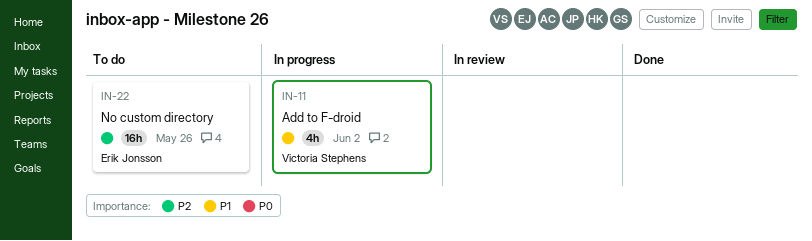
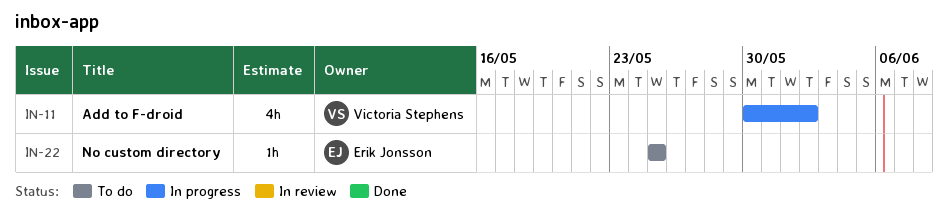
IN-22, estimate: 16h -> 1h
IN-22, due: May 26 -> May 25

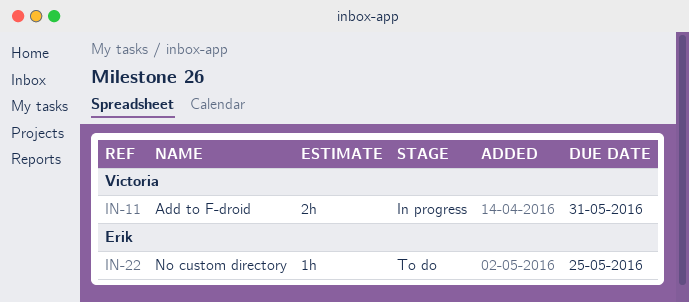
IN-11, estimate: 4h -> 2h
IN-11, due: Jun 2 -> May 31

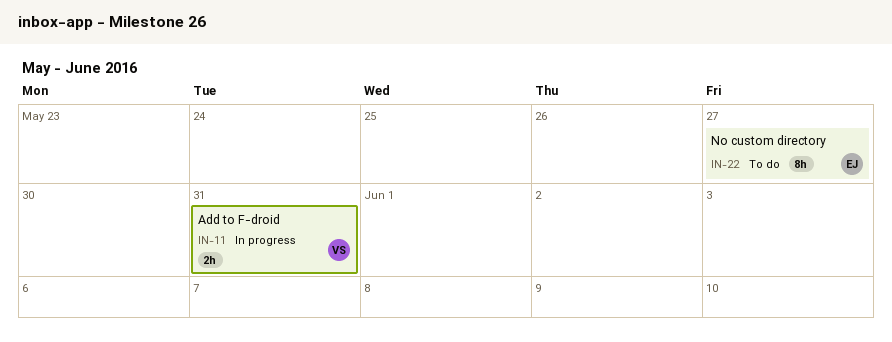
IN-22, estimate: 1h -> 8h
IN-22, due: May 25 -> May 27

